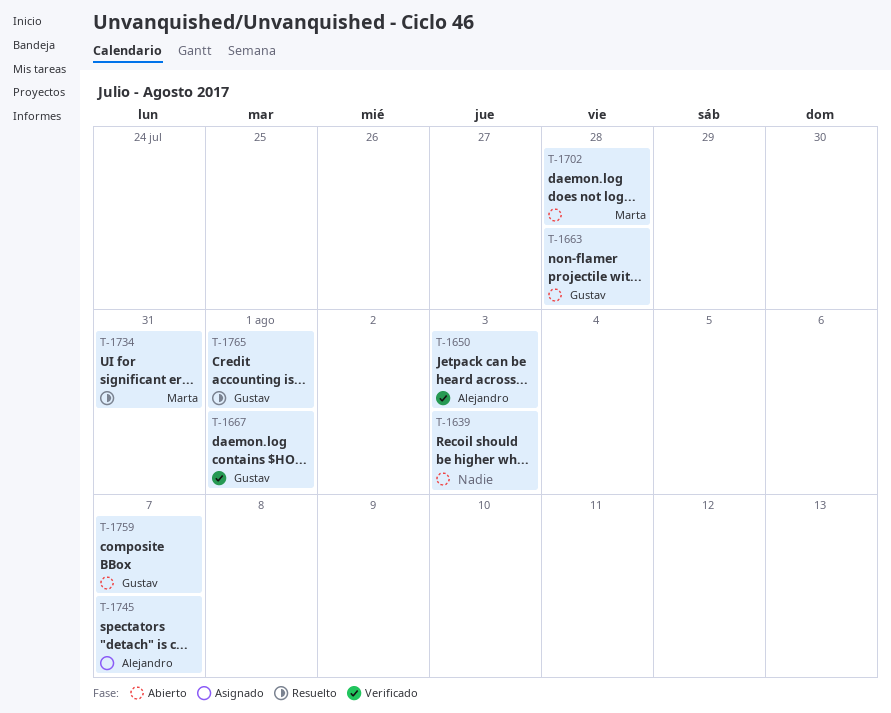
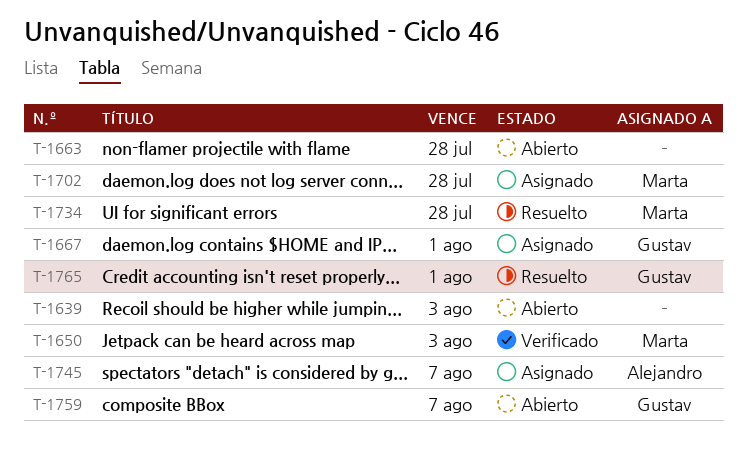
T-1650, owner: Alejandro -> Marta
T-1663, owner: Gustav -> none
T-1667, status: Verificado -> Asignado
T-1702, status: Abierto -> Asignado
T-1734, due: Jul 31 -> Jul 28

